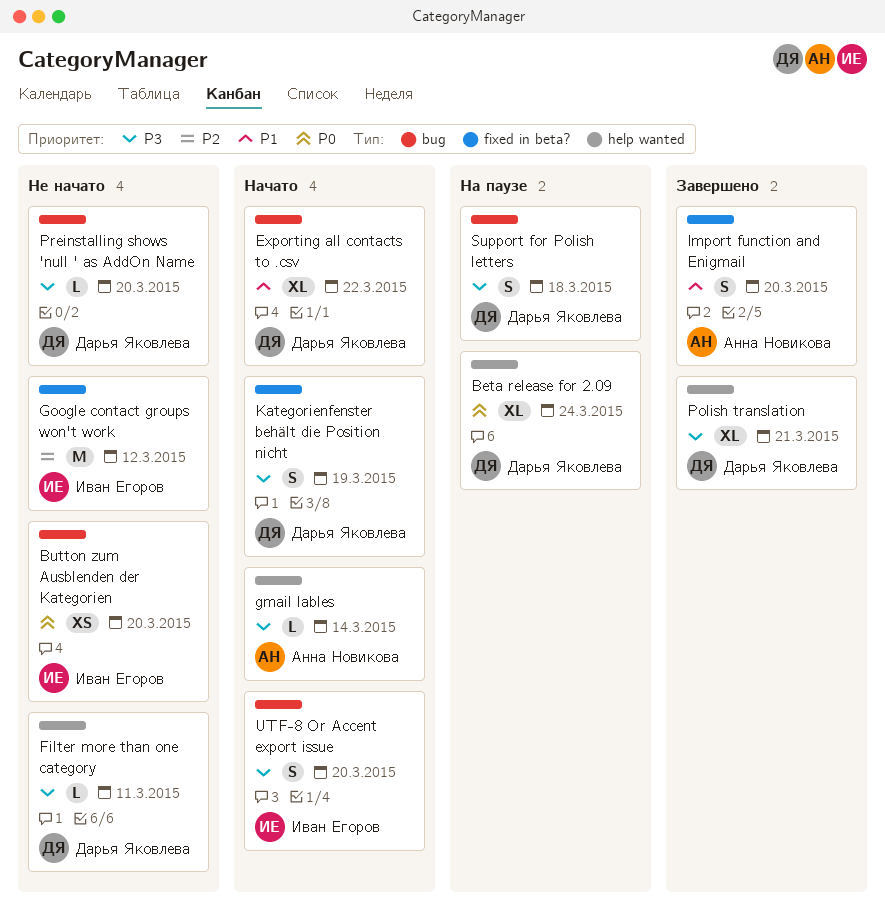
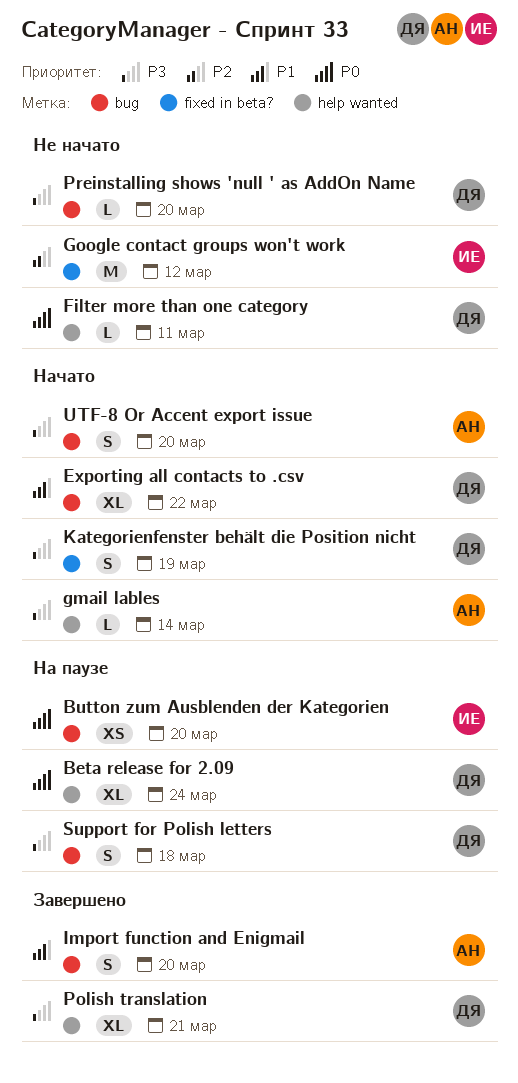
Button zum Ausblenden der Kategorien, status: Не начато -> На паузе
Filter more than one category, priority: P3 -> P0
Import function and Enigmail, label: fixed in beta? -> bug
UTF-8 Or Accent export issue, owner: Иван Егоров -> Анна Новикова

